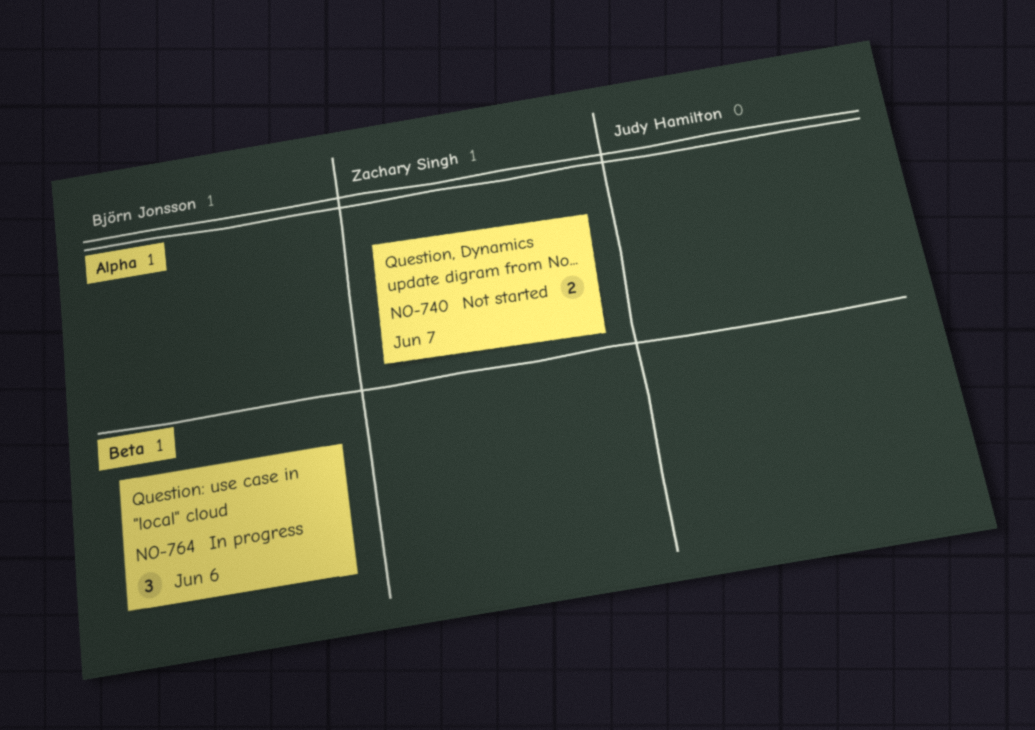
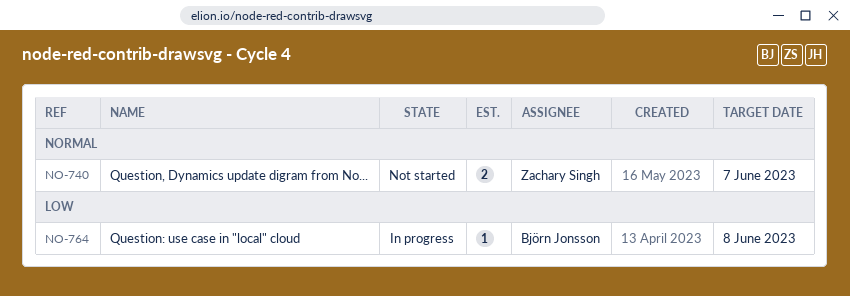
NO-764, estimate: 3 -> 1
NO-764, due: Jun 6 -> Jun 8

